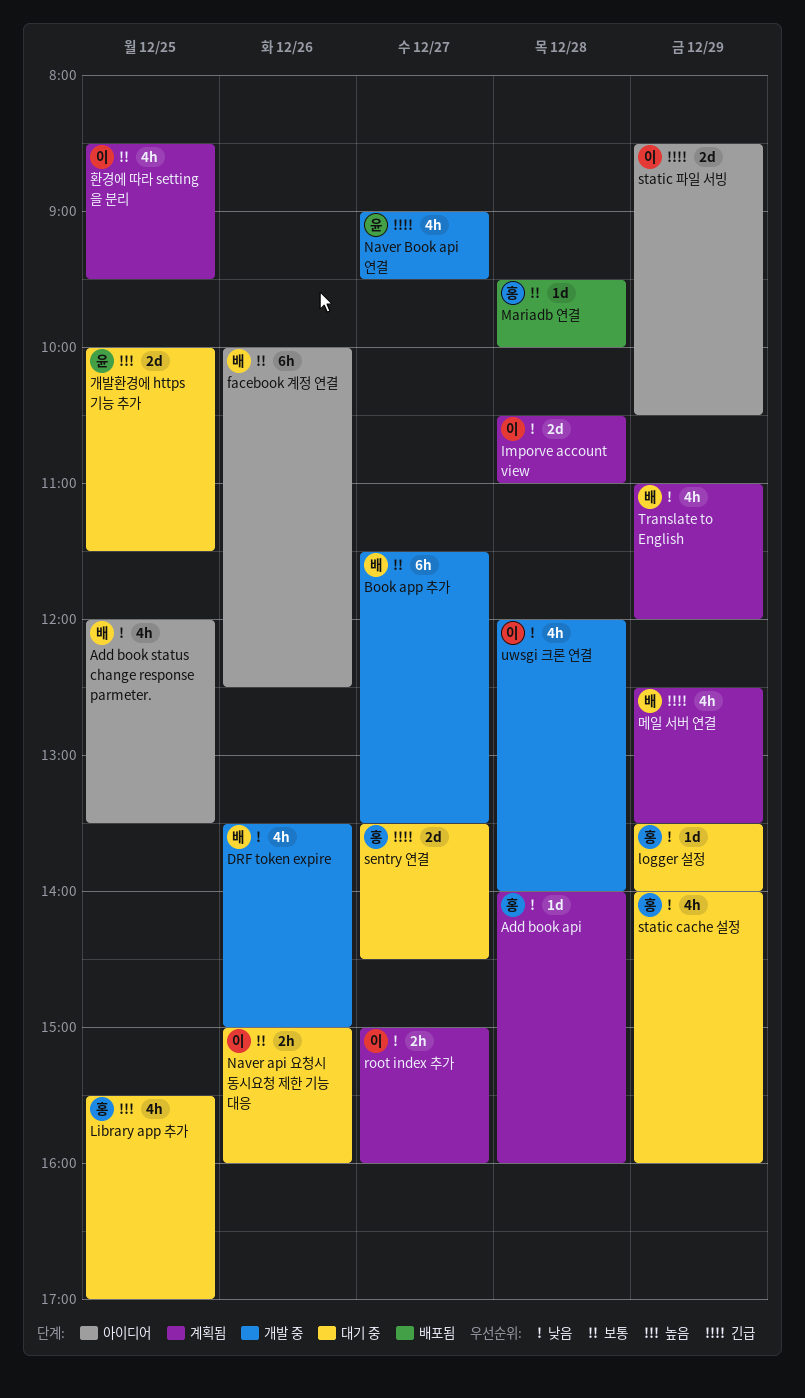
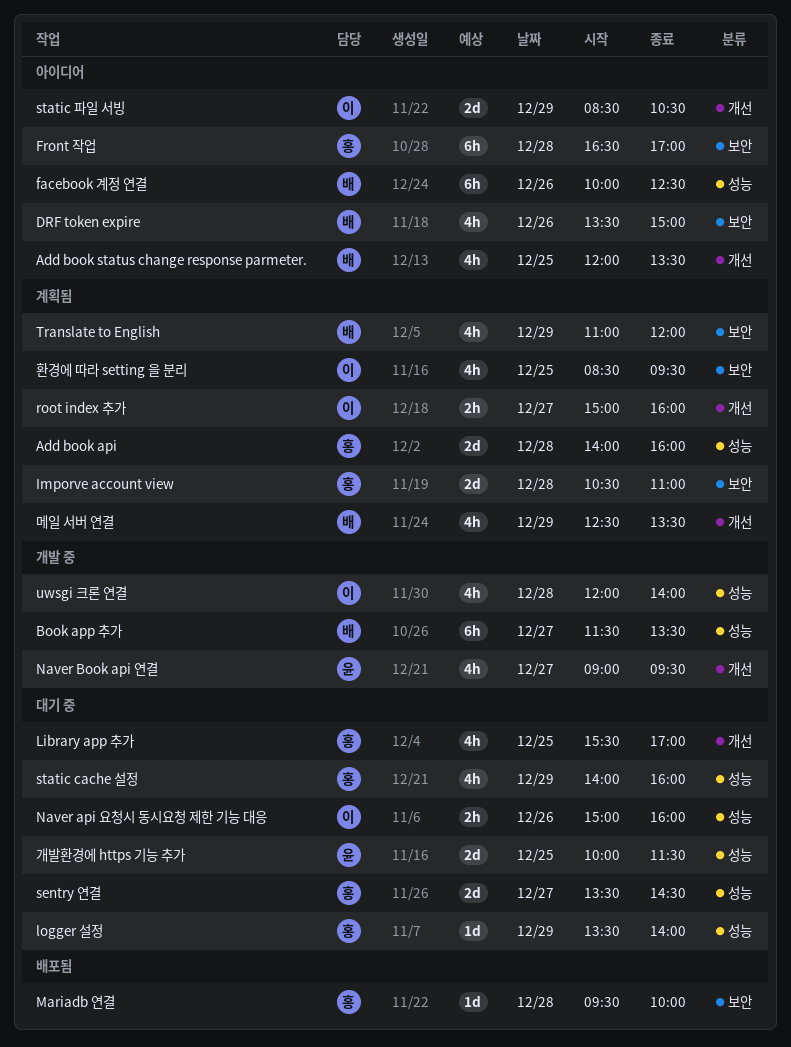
Add book api, estimate: 1d -> 2d
DRF token expire, status: 개발 중 -> 아이디어
Front 작업: none -> present
Imporve account view, owner: 이 -> 홍

